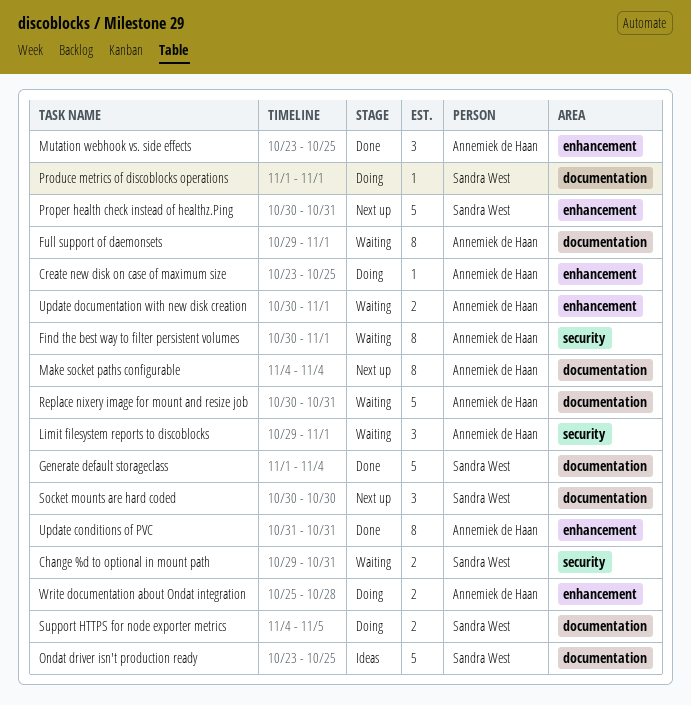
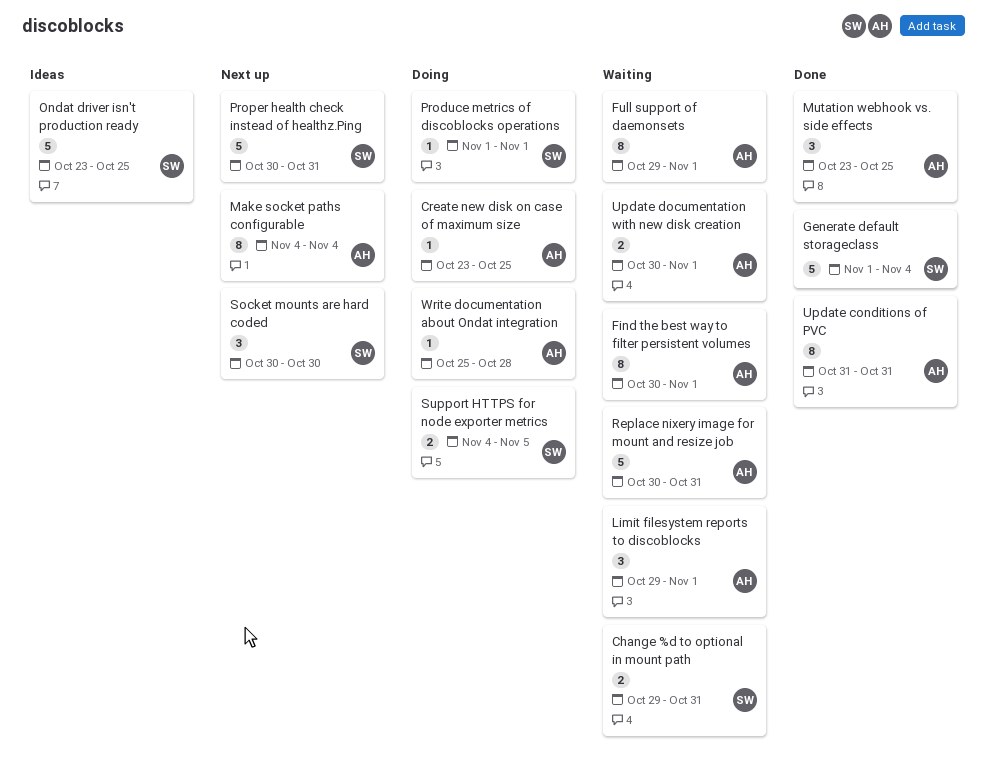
Write documentation about Ondat integration, estimate: 2 -> 1

